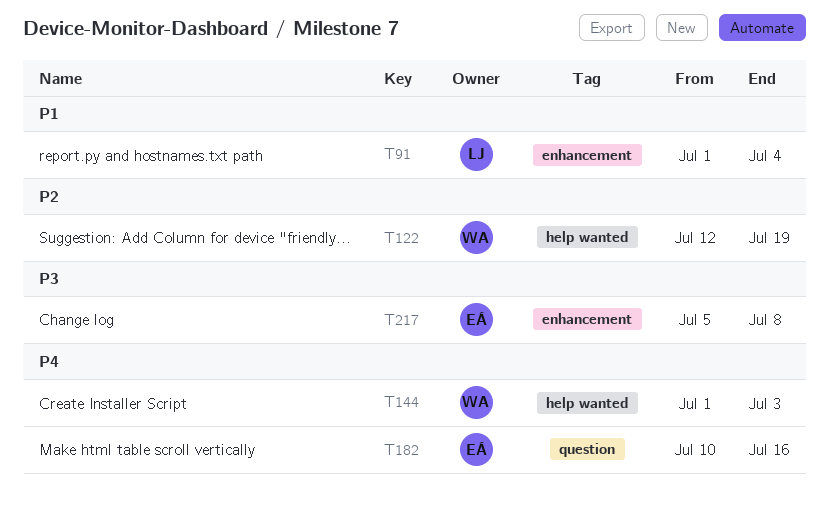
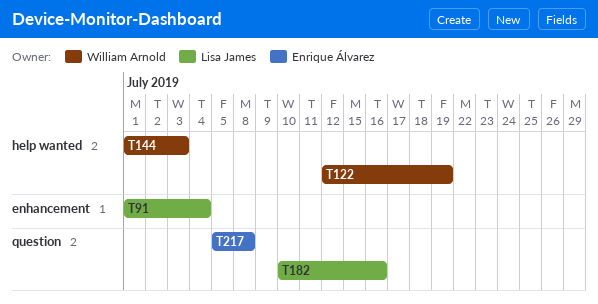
T182, owner: Enrique Álvarez -> Lisa James
T217, label: enhancement -> question

